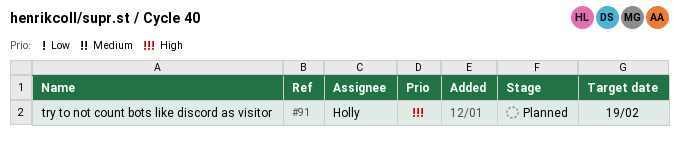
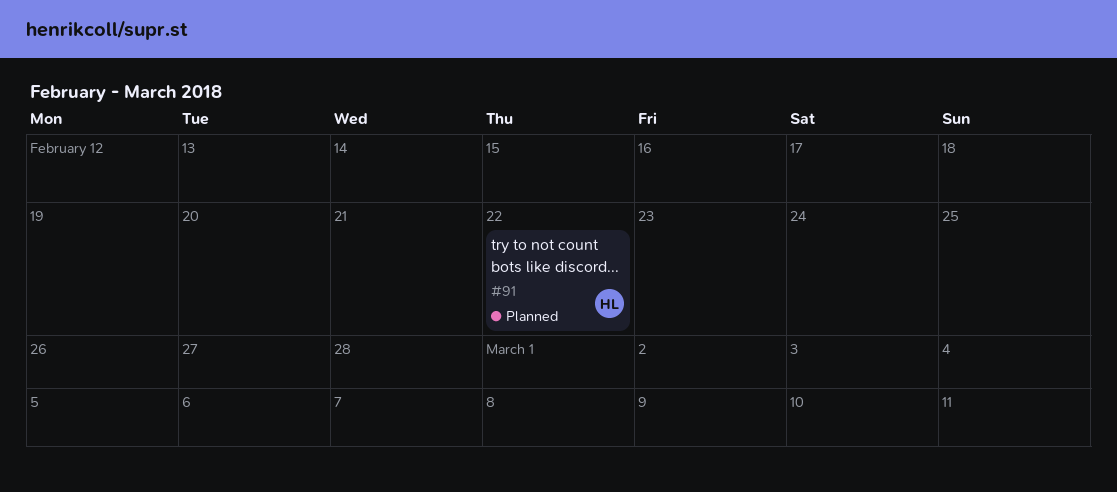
#91, due: Feb 19 -> Feb 22

